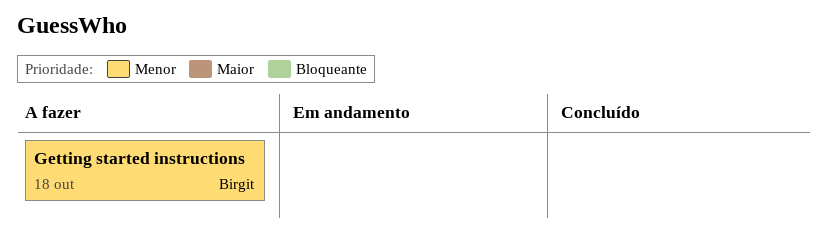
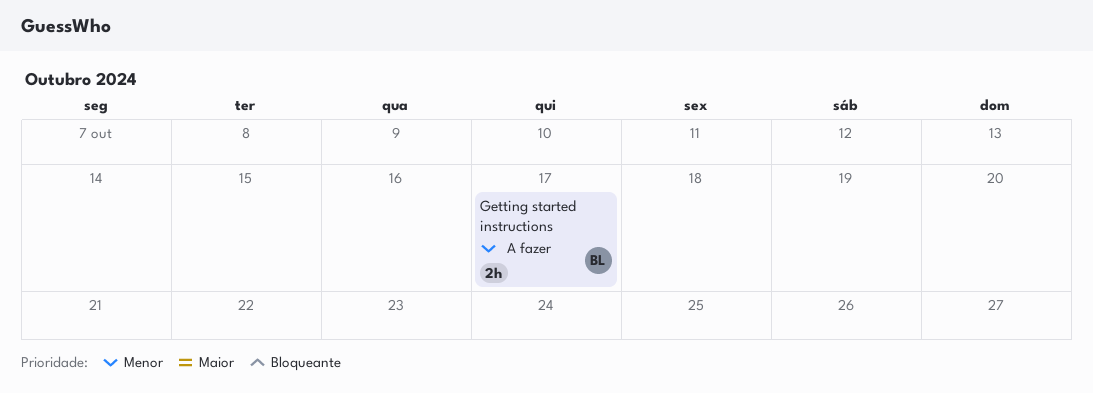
Getting started instructions, due: Oct 18 -> Oct 17

